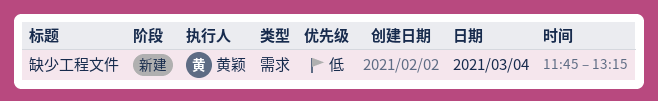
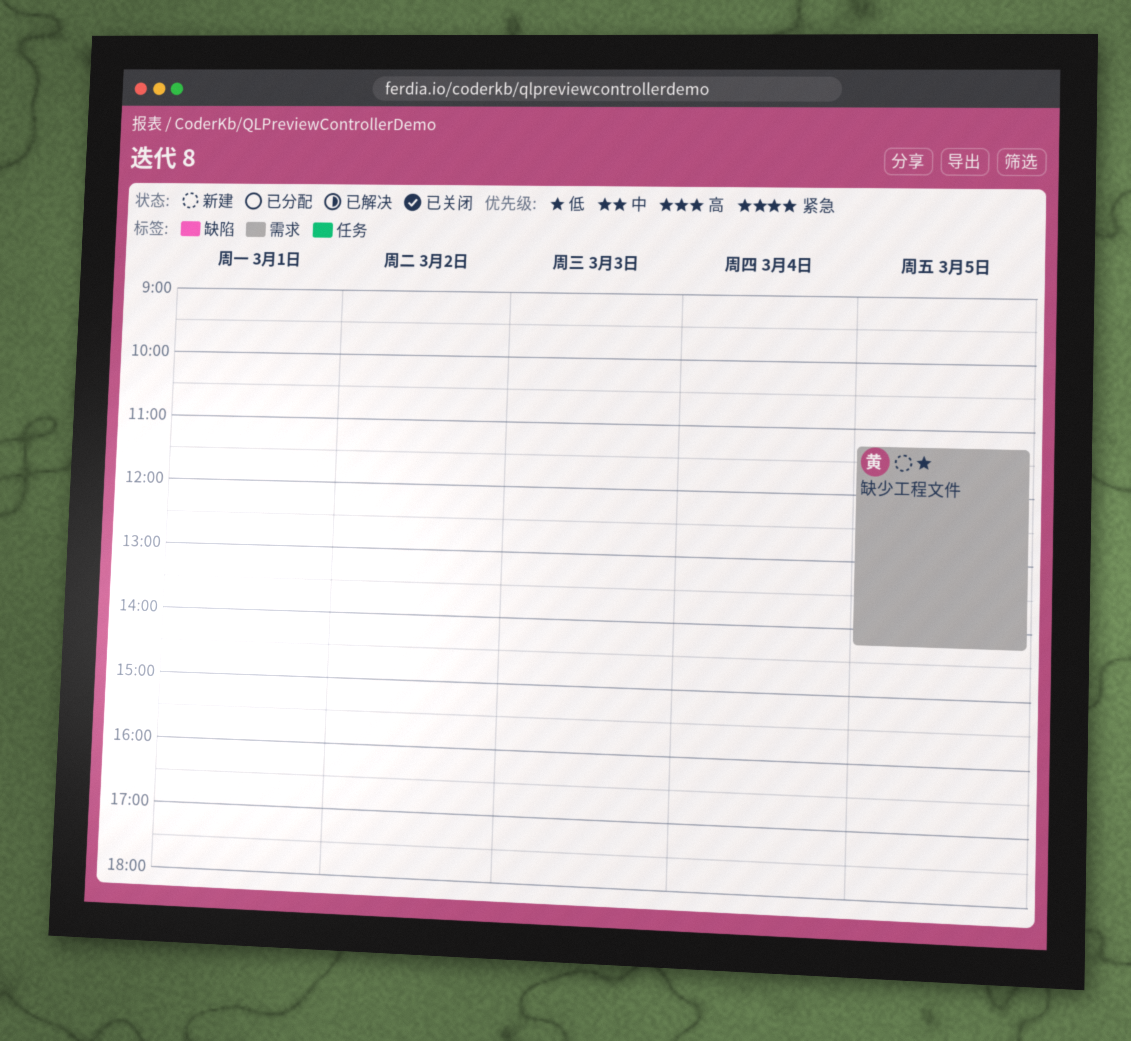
缺少工程文件, day: Mar 4 -> Mar 5
缺少工程文件, begins: 11:45 -> 11:15
缺少工程文件, ends: 13:15 -> 14:15

